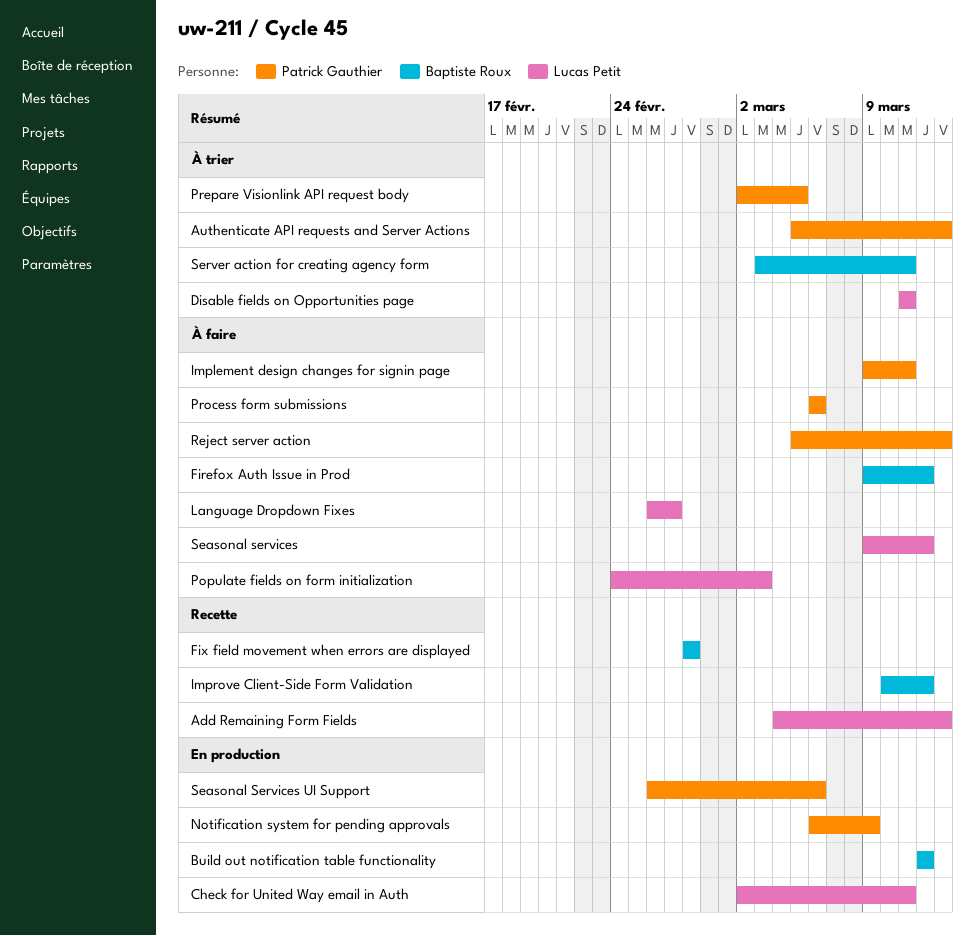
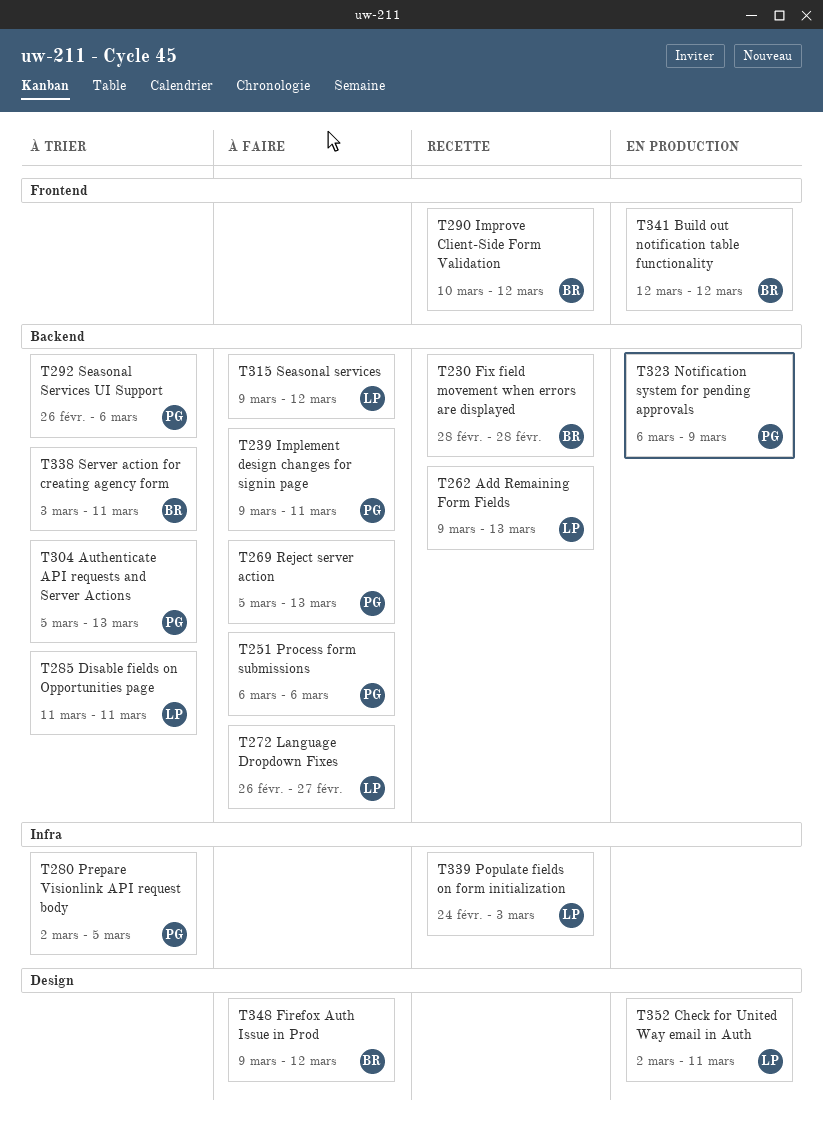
Add Remaining Form Fields, start: Mar 4 -> Mar 9
Populate fields on form initialization, status: À faire -> Recette
Seasonal Services UI Support, status: En production -> À trier

